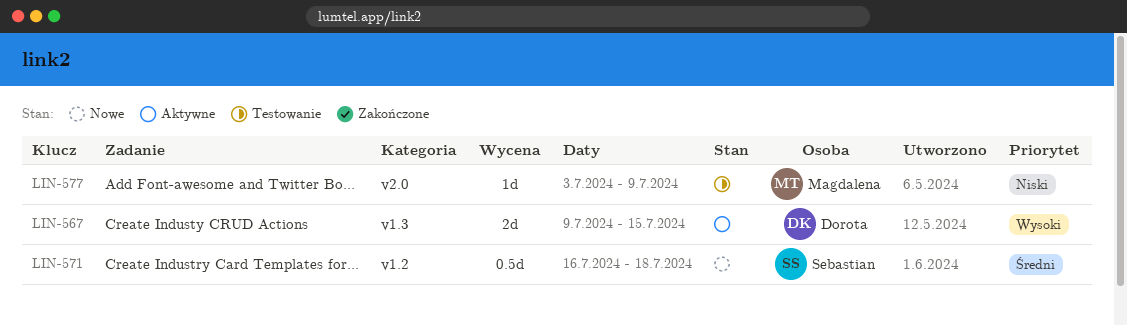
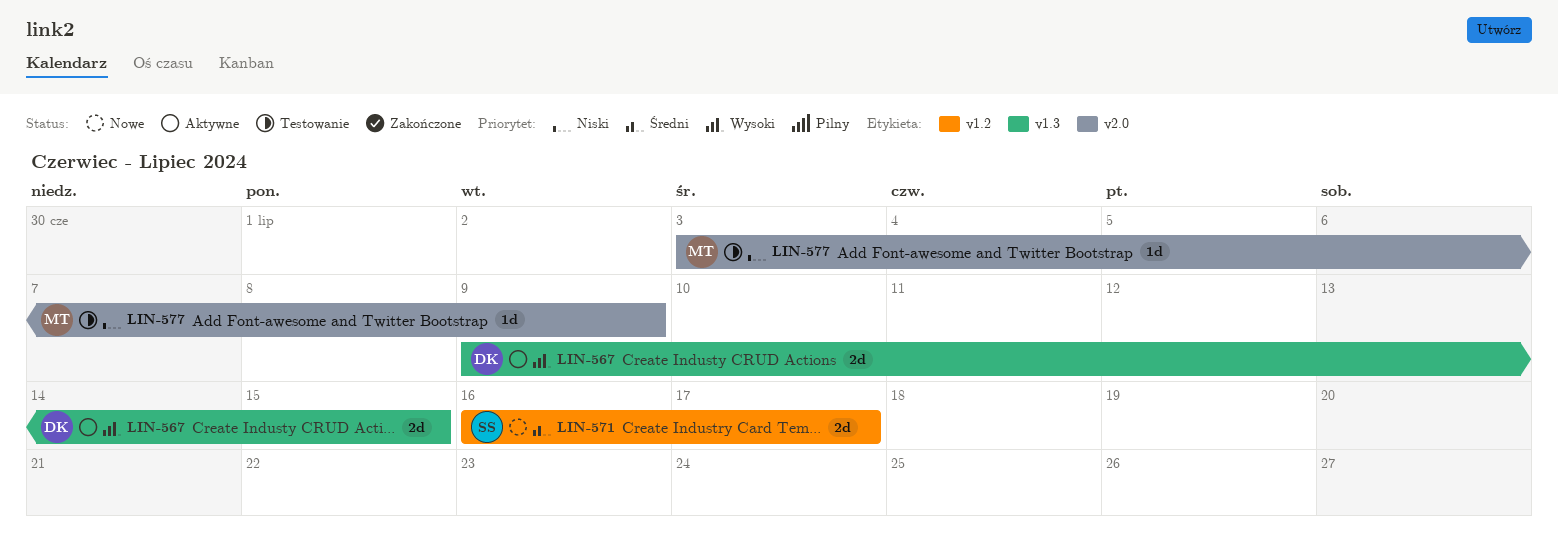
LIN-571, estimate: 0.5d -> 2d
LIN-571, due: Jul 18 -> Jul 17

